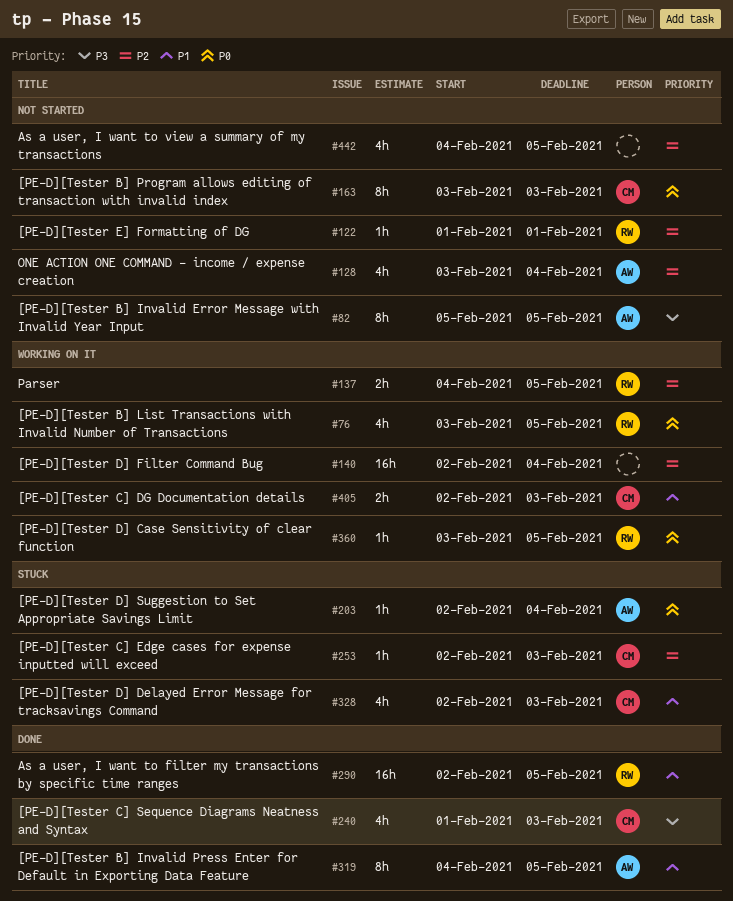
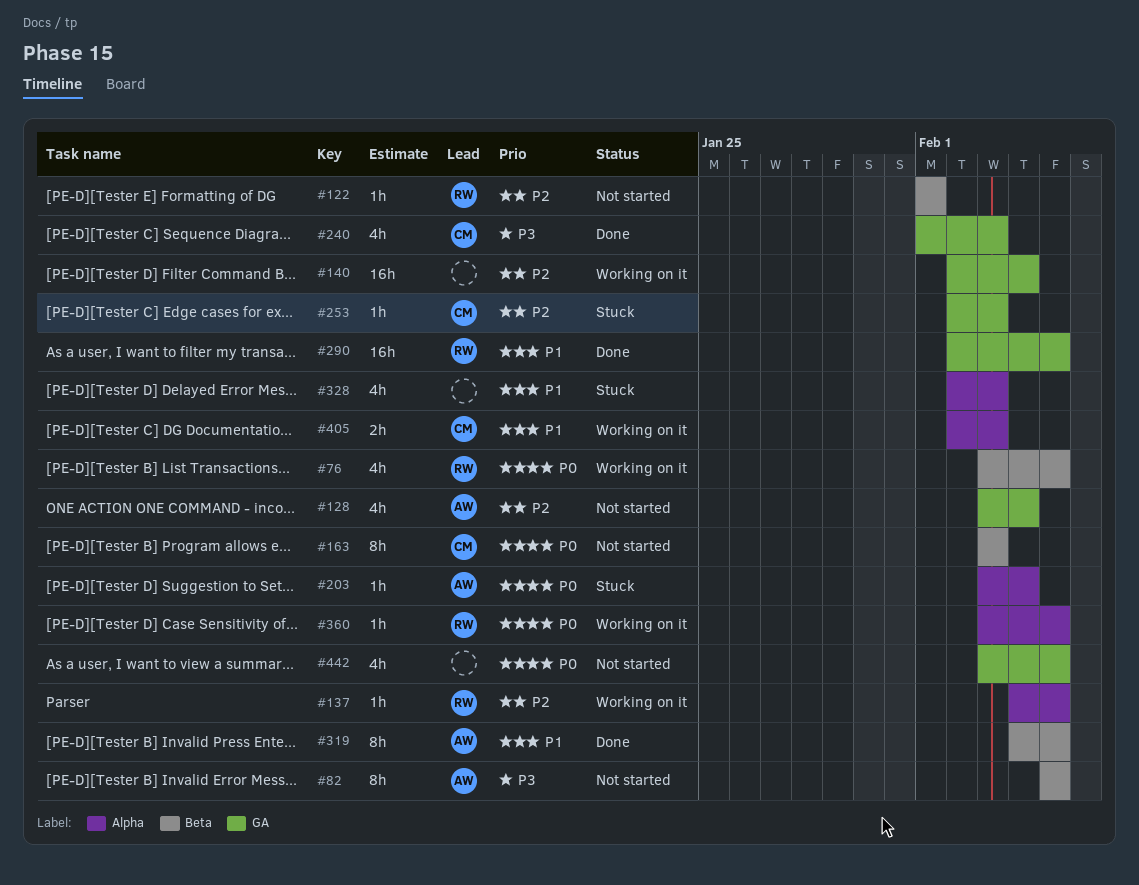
#137, estimate: 2h -> 1h
#203, start: Feb 2 -> Feb 3
#328, owner: CM -> none
#442, priority: P2 -> P0
#442, start: Feb 4 -> Feb 3

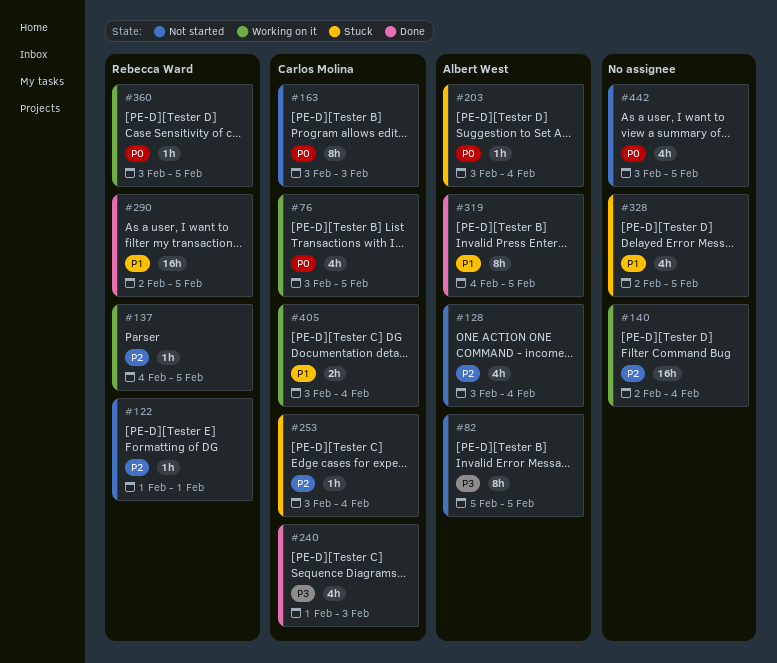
#76, owner: Rebecca Ward -> Carlos Molina
#253, start: Feb 2 -> Feb 3
#253, due: Feb 3 -> Feb 4
#328, due: Feb 3 -> Feb 5
#405, start: Feb 2 -> Feb 3
#405, due: Feb 3 -> Feb 4

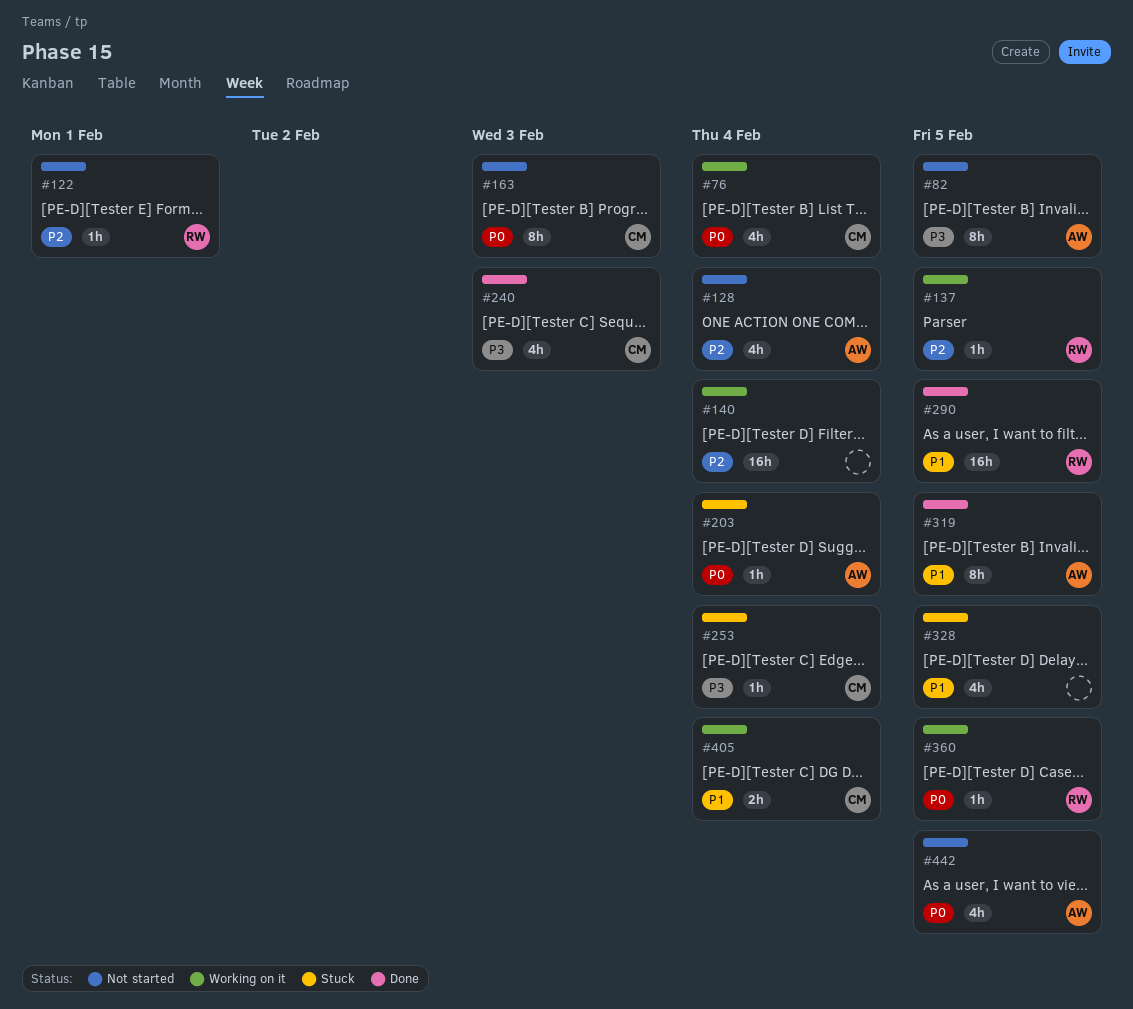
#76, due: Feb 5 -> Feb 4
#253, priority: P2 -> P3
#442, owner: none -> Albert West

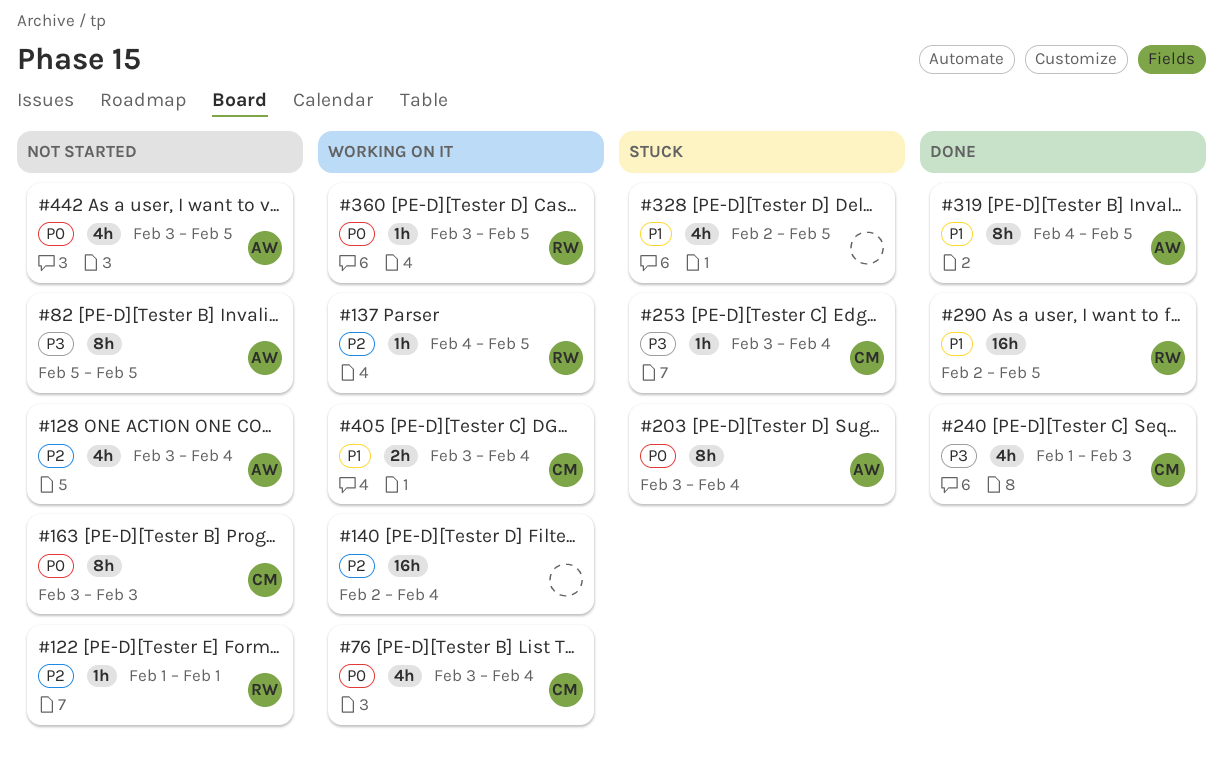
#203, estimate: 1h -> 8h

